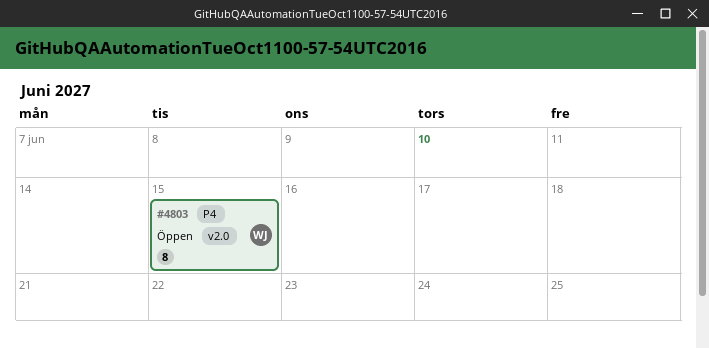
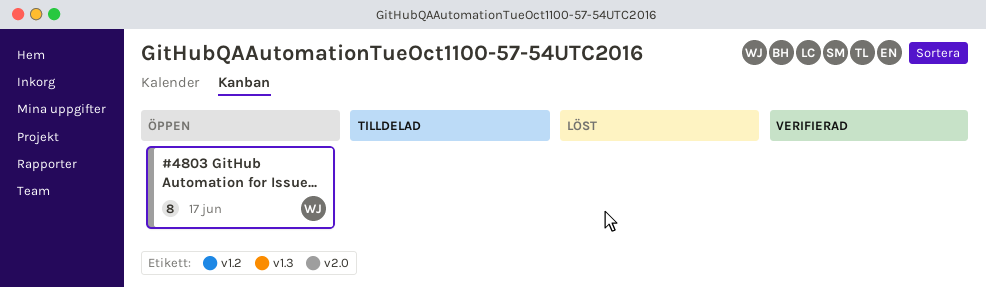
#4803, due: Jun 15 -> Jun 17

